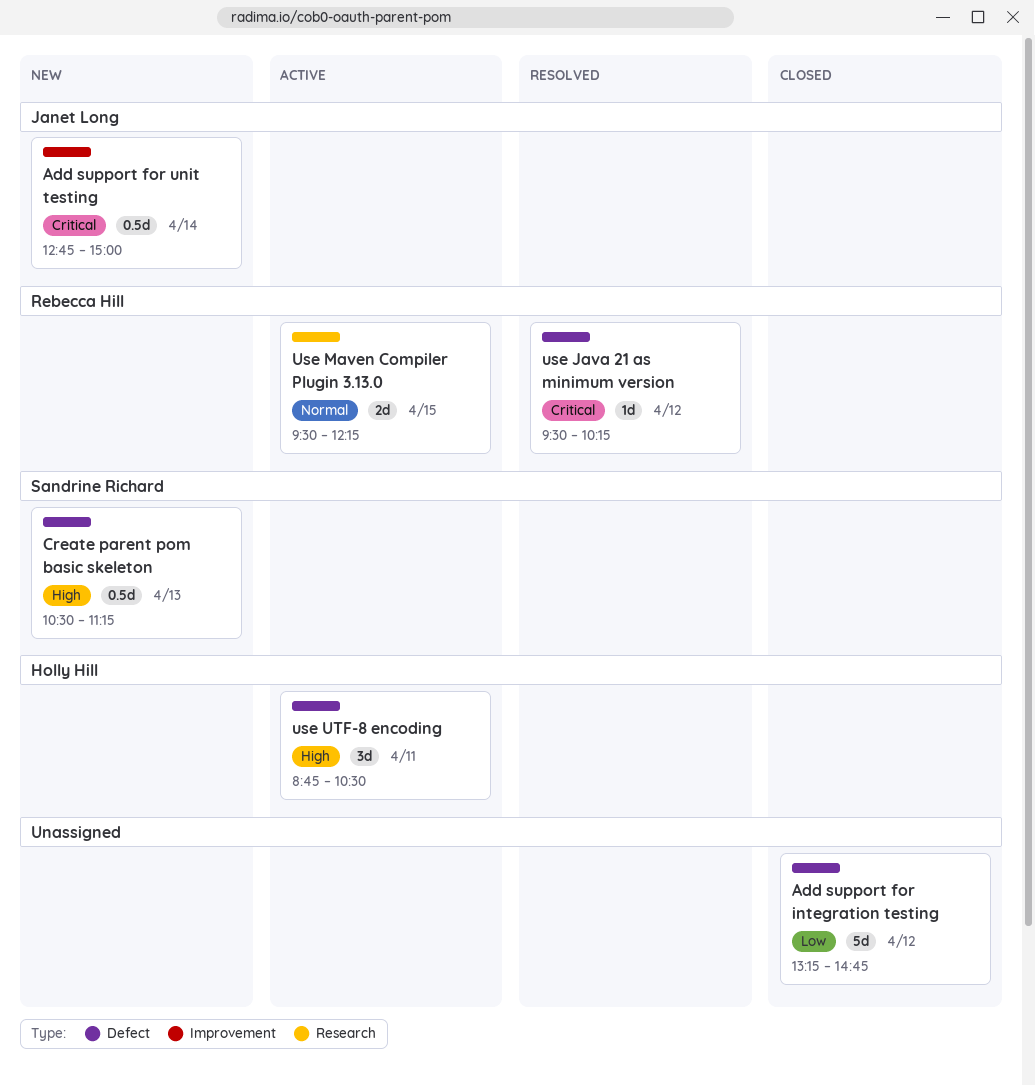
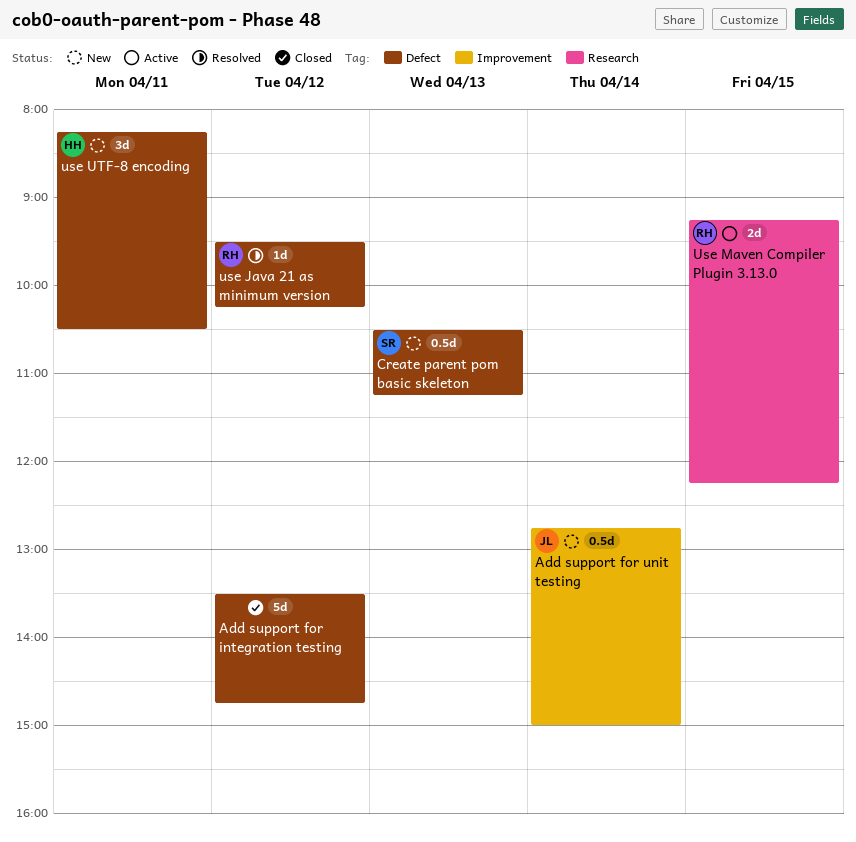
Add support for integration testing, begins: 13:15 -> 13:30
Use Maven Compiler Plugin 3.13.0, begins: 09:30 -> 09:15
use UTF-8 encoding, status: Active -> New
use UTF-8 encoding, begins: 08:45 -> 08:15

